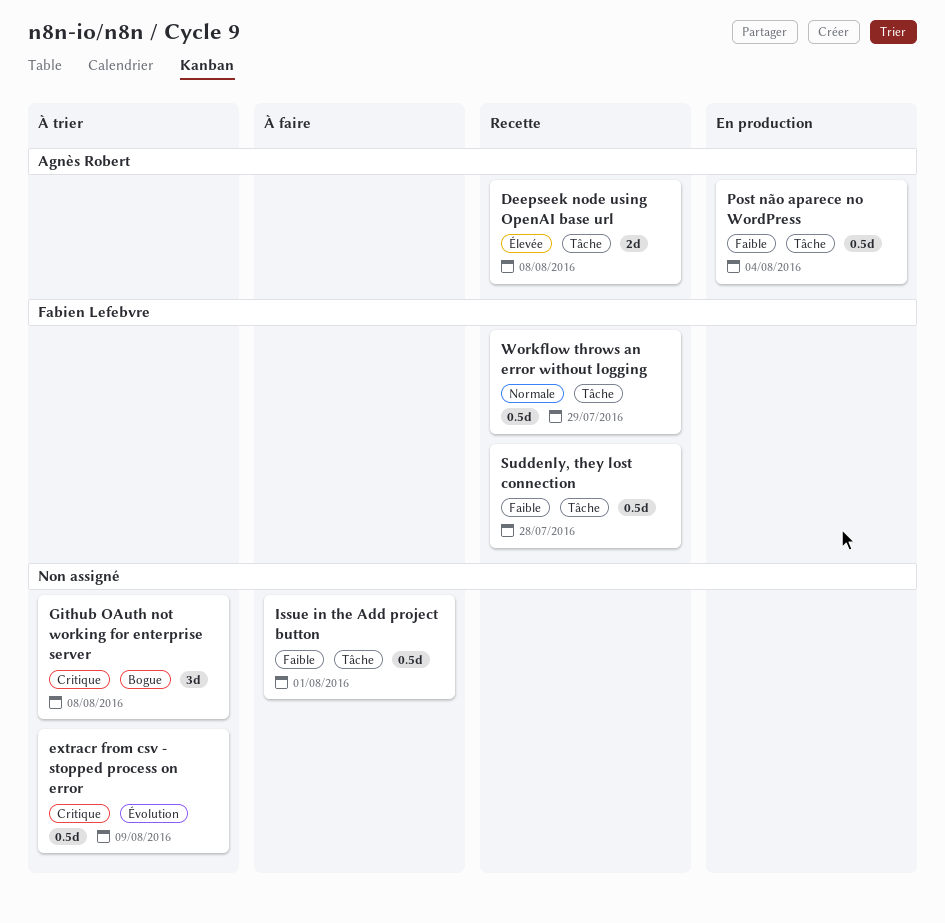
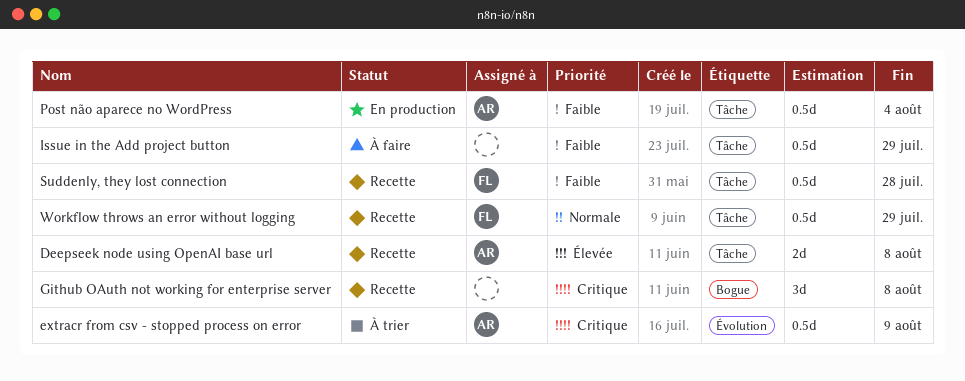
extracr from csv - stopped process on error, owner: none -> Agnès Robert
Github OAuth not working for enterprise server, status: À trier -> Recette
Issue in the Add project button, due: Aug 1 -> Jul 29

